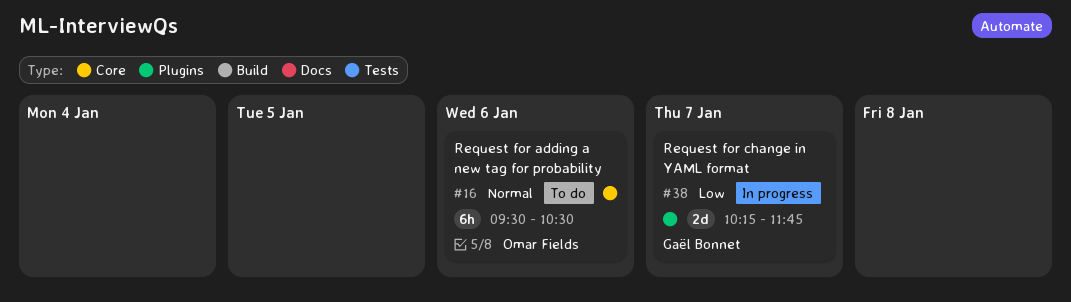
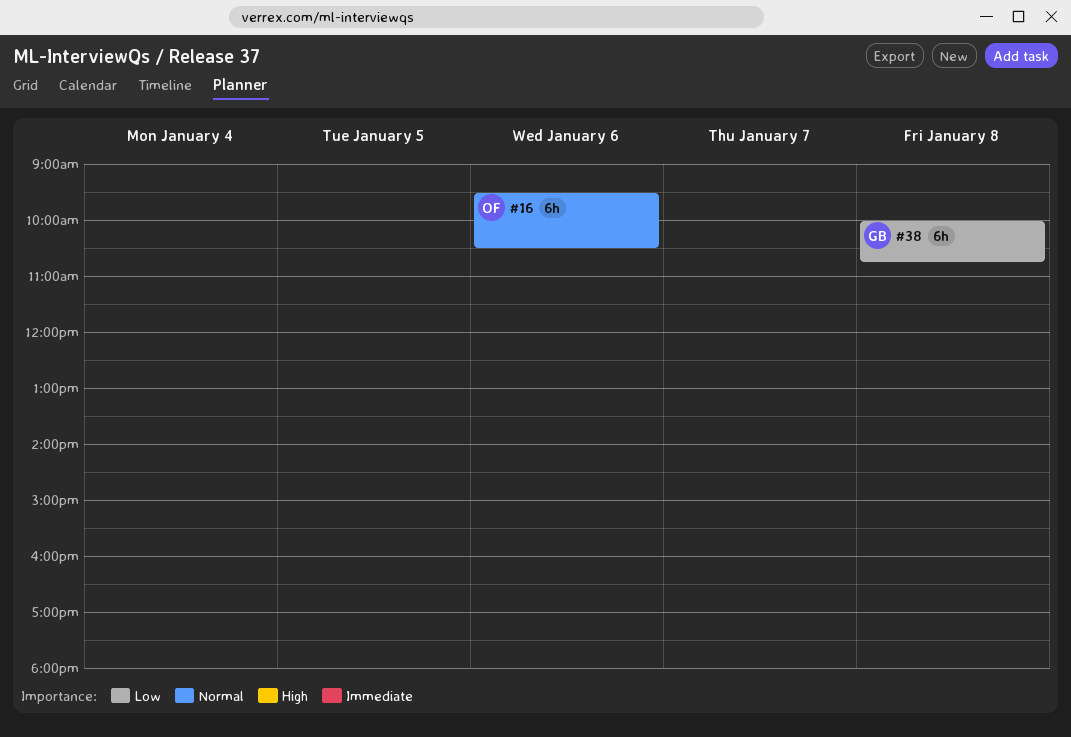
#38, estimate: 2d -> 6h
#38, day: Jan 7 -> Jan 8
#38, begins: 10:15 -> 10:00
#38, ends: 11:45 -> 10:45

